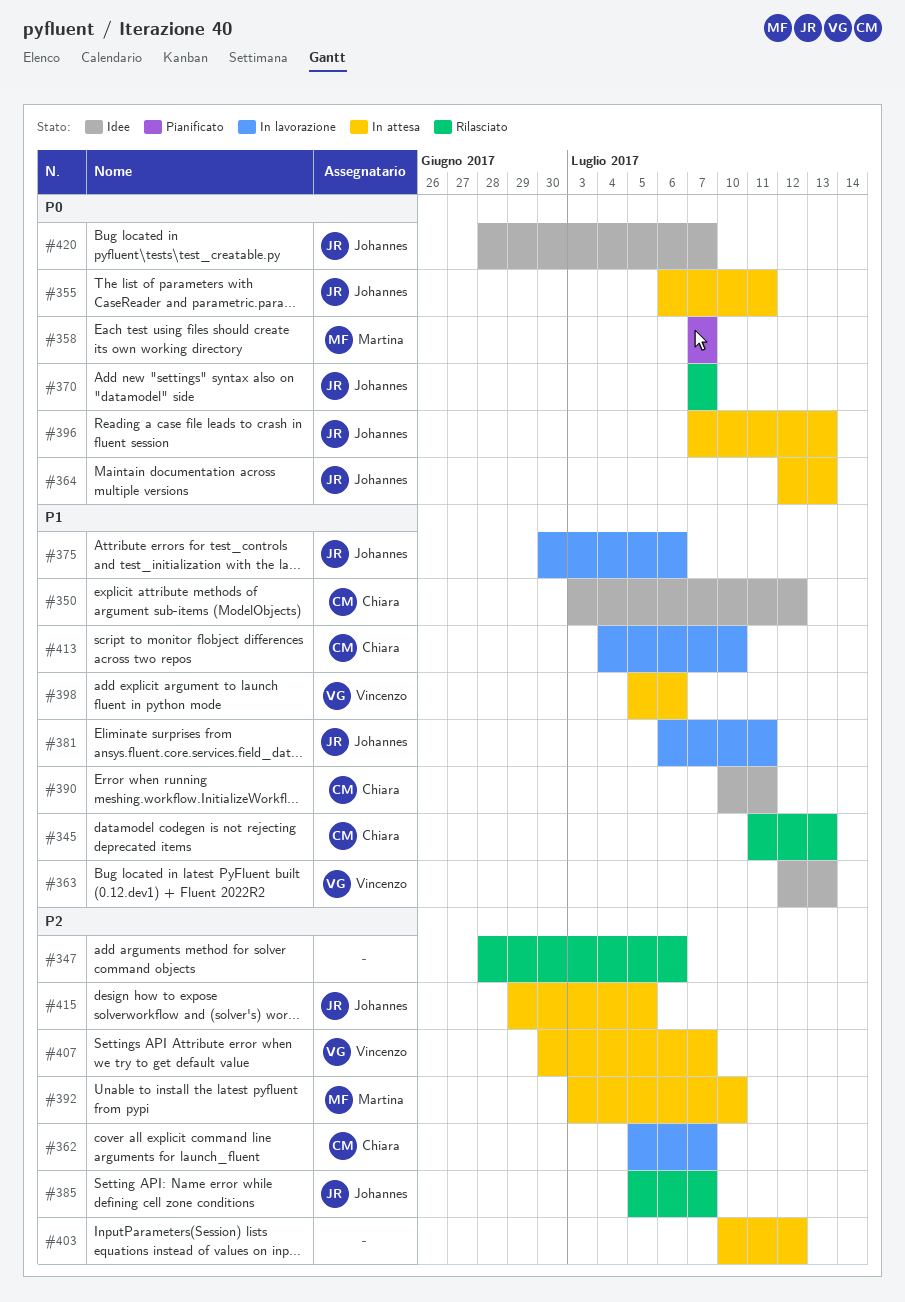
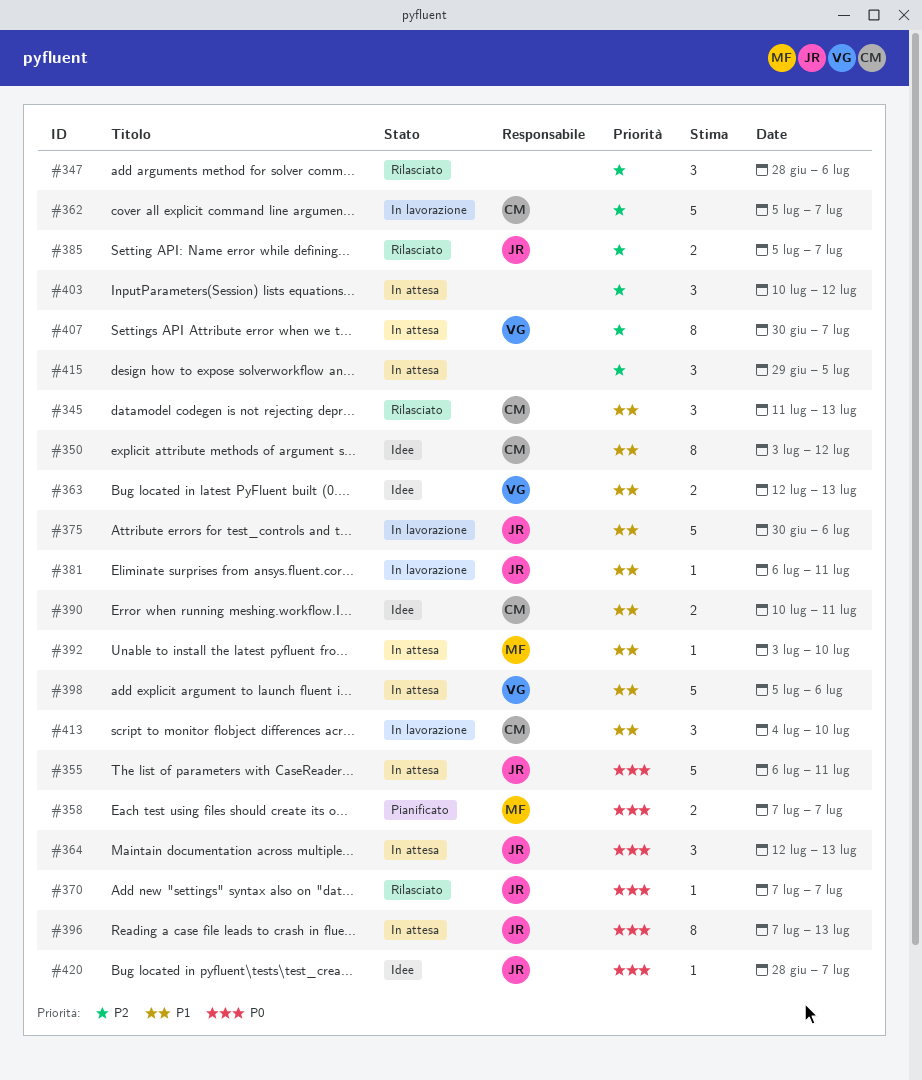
#392, priority: P2 -> P1
#415, owner: Johannes -> none

